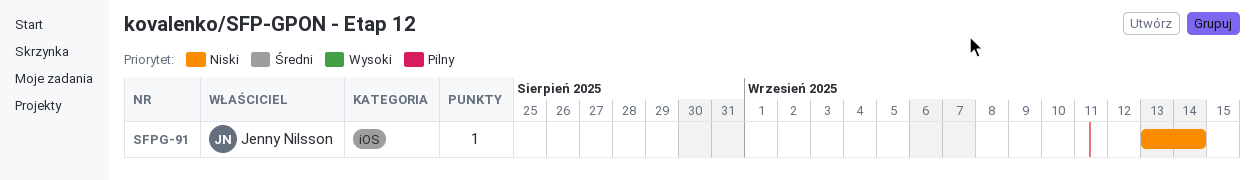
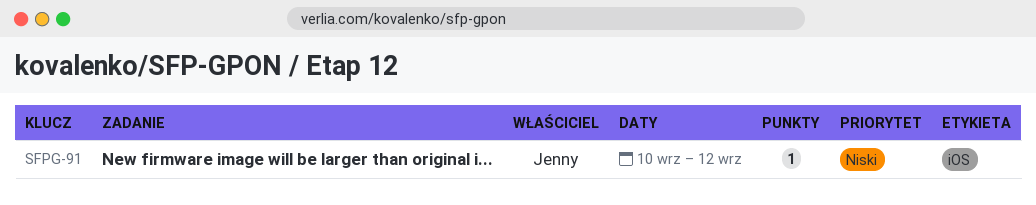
SFPG-91, start: Sep 13 -> Sep 10
SFPG-91, due: Sep 14 -> Sep 12

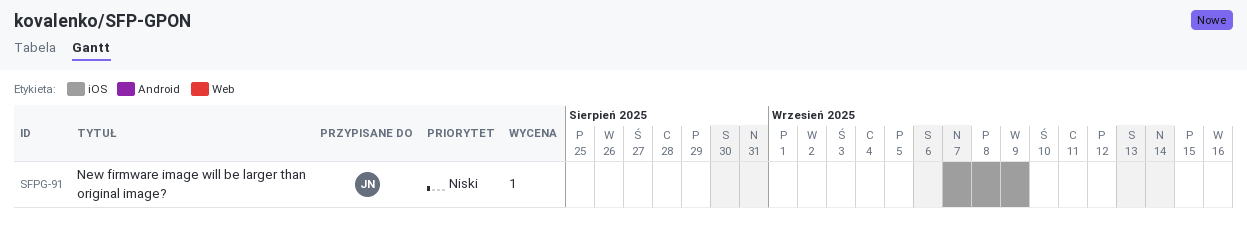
SFPG-91, start: Sep 10 -> Sep 7
SFPG-91, due: Sep 12 -> Sep 9

